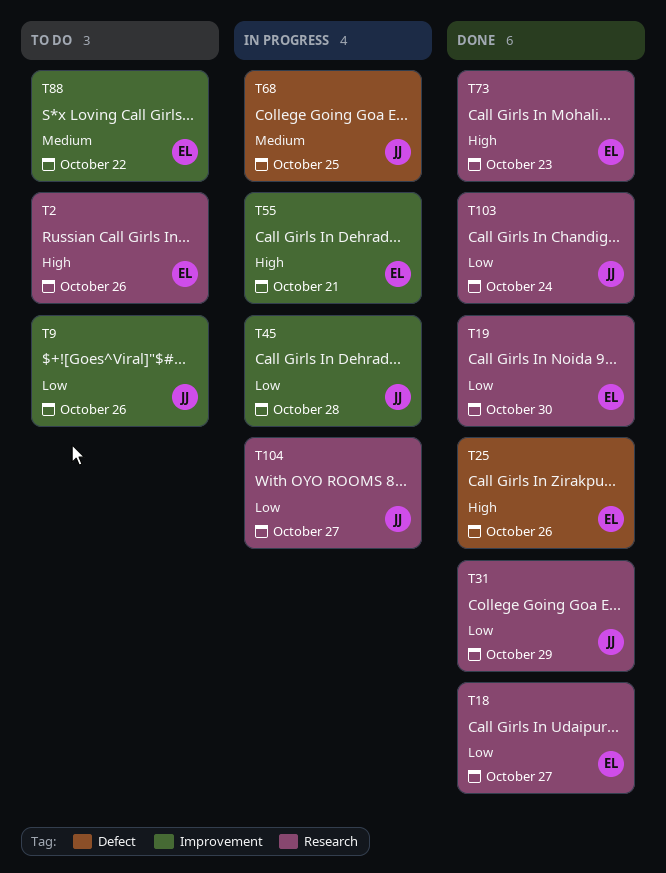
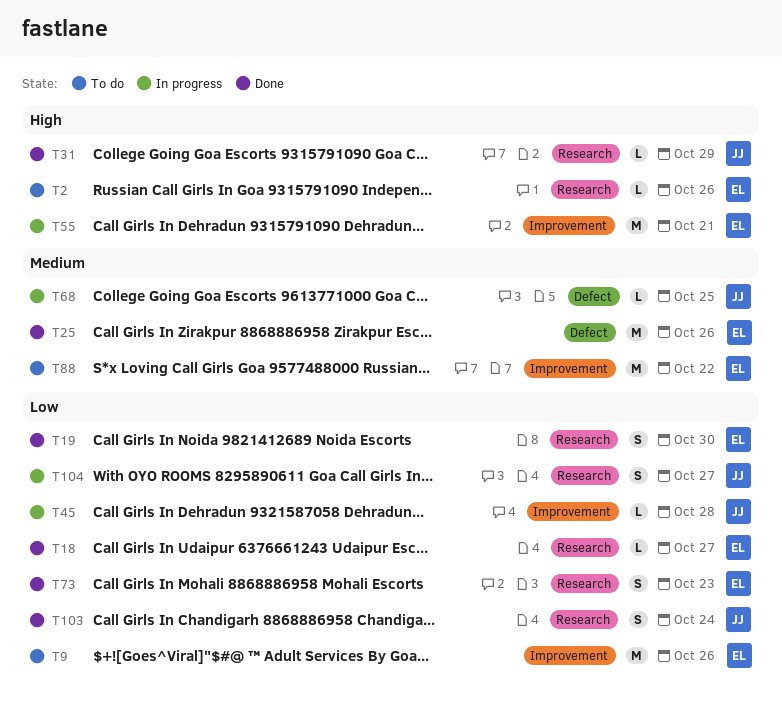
T9, owner: JJ -> EL
T25, priority: High -> Medium
T31, priority: Low -> High
T73, priority: High -> Low

